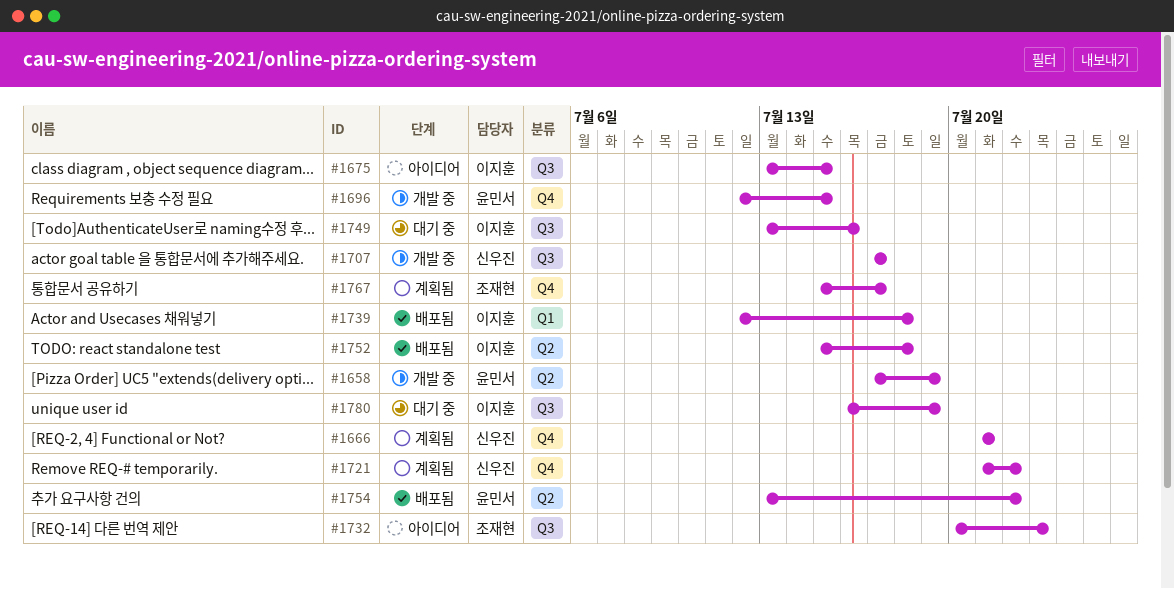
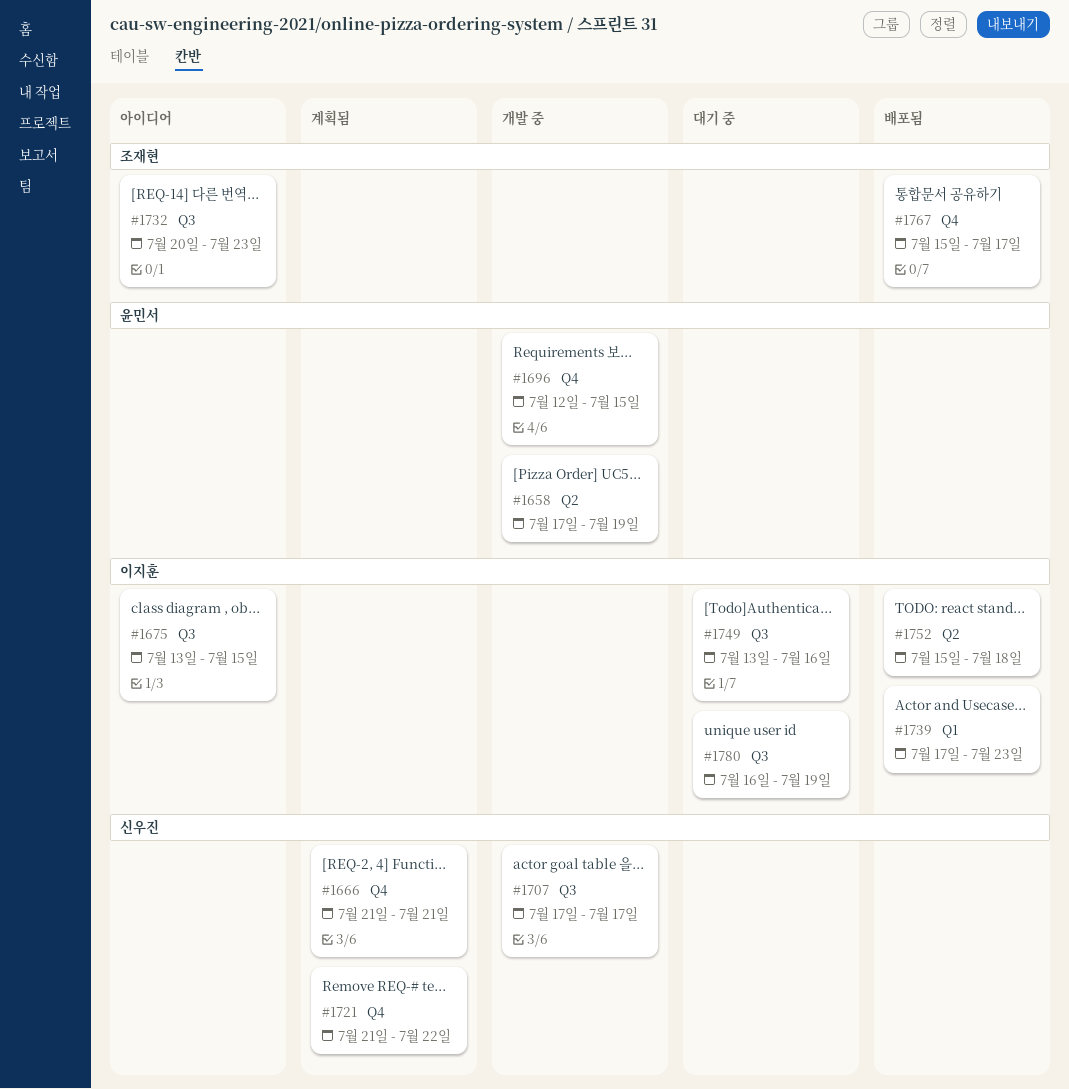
#1739, start: Jul 12 -> Jul 17
#1739, due: Jul 18 -> Jul 23
#1754: present -> none
#1767, status: 계획됨 -> 배포됨

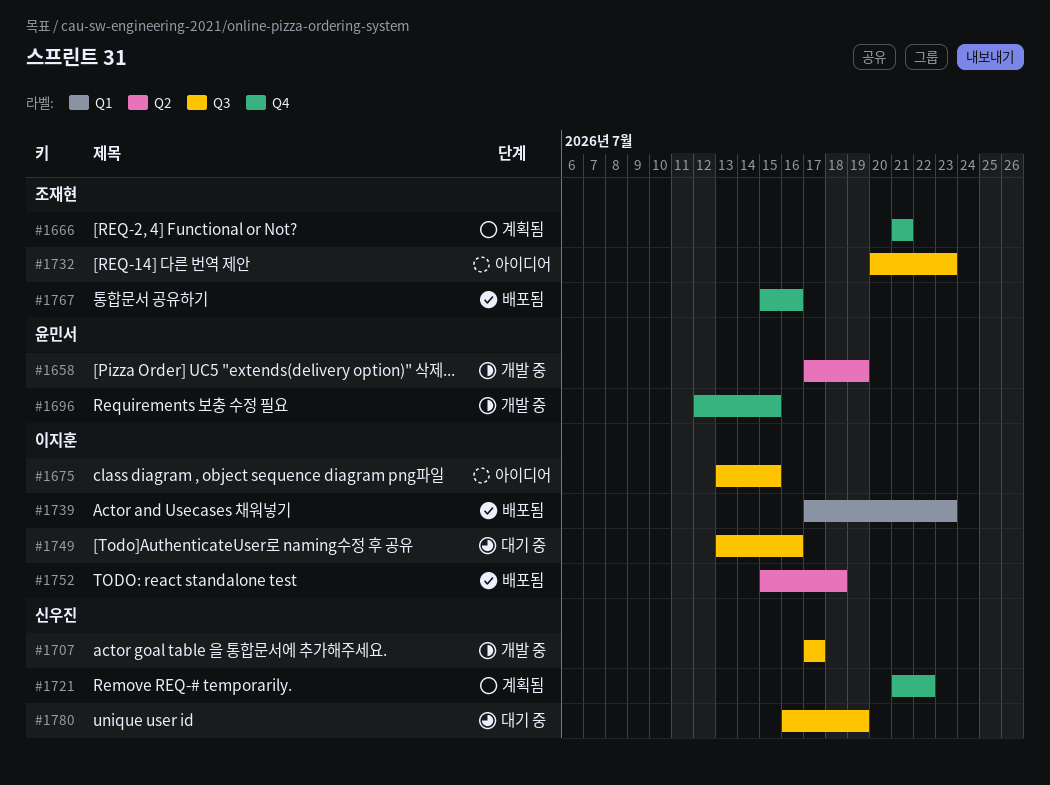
#1666, owner: 신우진 -> 조재현
#1767, due: Jul 17 -> Jul 16
#1780, owner: 이지훈 -> 신우진

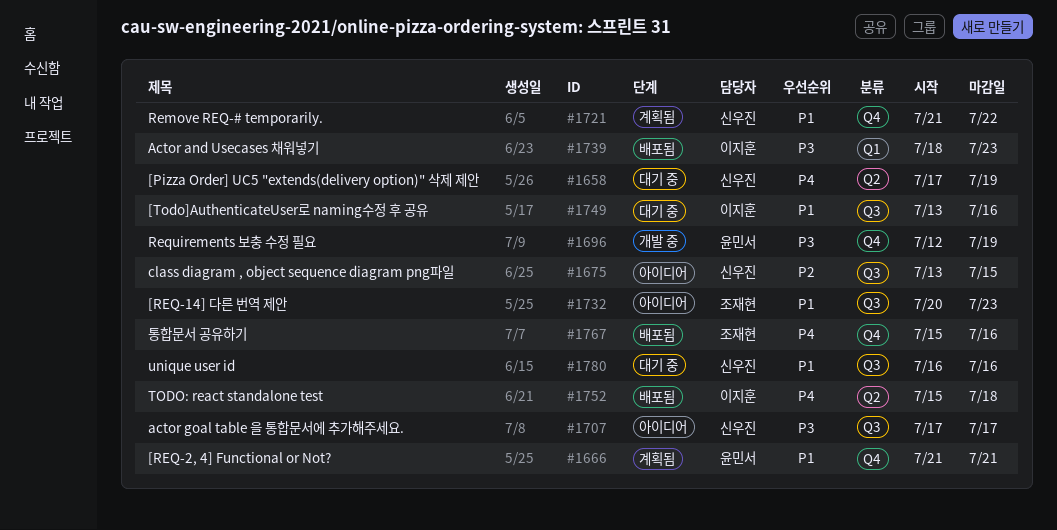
#1658, status: 개발 중 -> 대기 중
#1658, owner: 윤민서 -> 신우진
#1666, owner: 조재현 -> 윤민서
#1675, owner: 이지훈 -> 신우진
#1696, due: Jul 15 -> Jul 19
#1707, status: 개발 중 -> 아이디어
#1739, start: Jul 17 -> Jul 18
#1780, due: Jul 19 -> Jul 16

